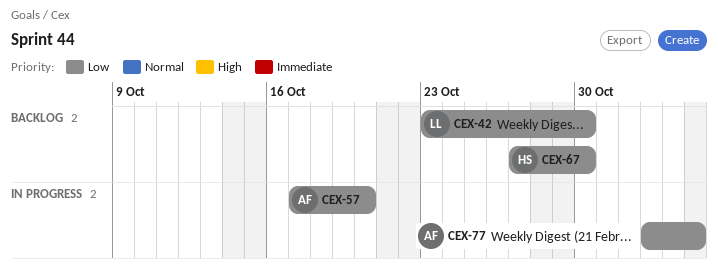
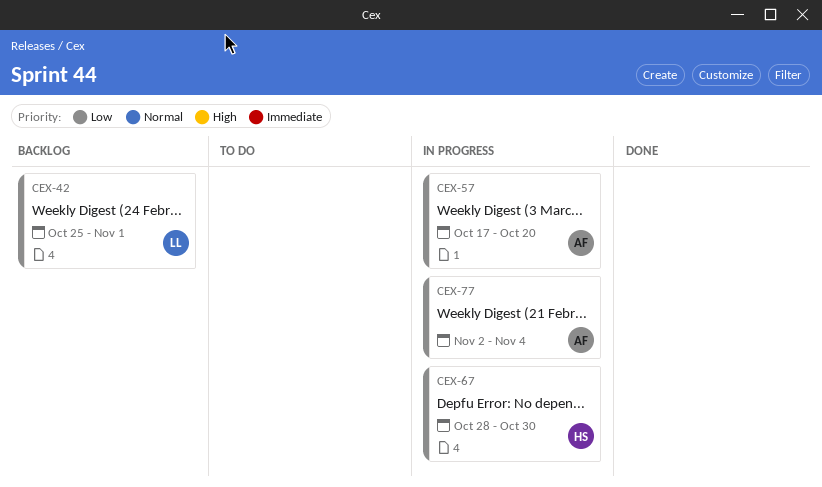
CEX-42, start: Oct 23 -> Oct 25
CEX-42, due: Oct 30 -> Nov 1
CEX-67, status: Backlog -> In progress
CEX-67, start: Oct 27 -> Oct 28

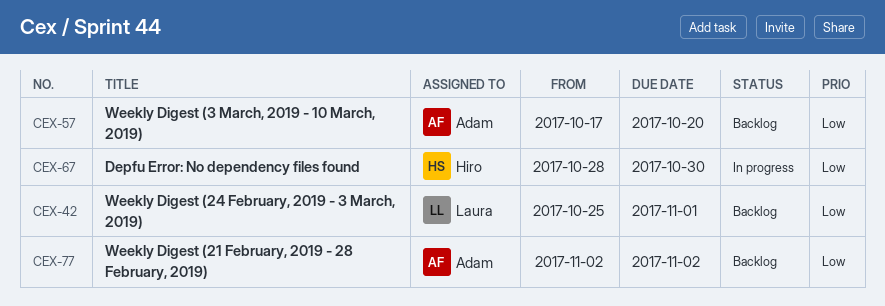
CEX-57, status: In progress -> Backlog
CEX-77, status: In progress -> Backlog
CEX-77, due: Nov 4 -> Nov 2

